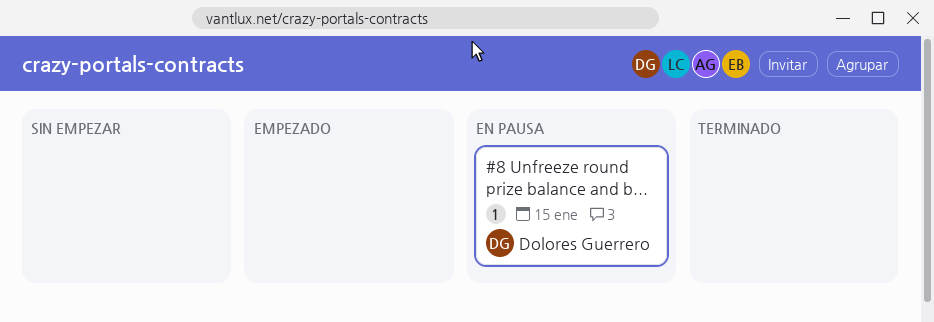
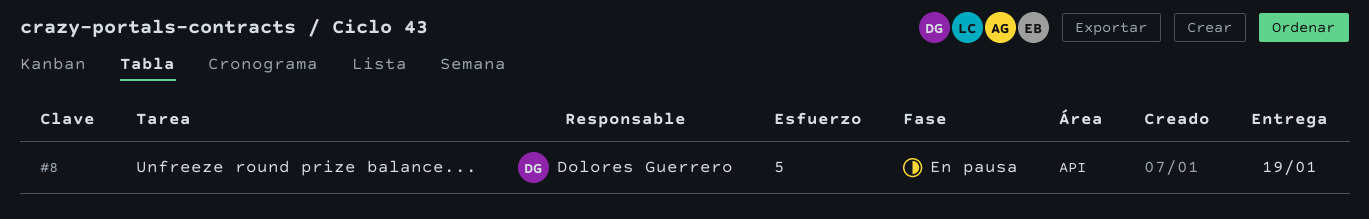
#8, estimate: 1 -> 5
#8, due: Jan 15 -> Jan 19

